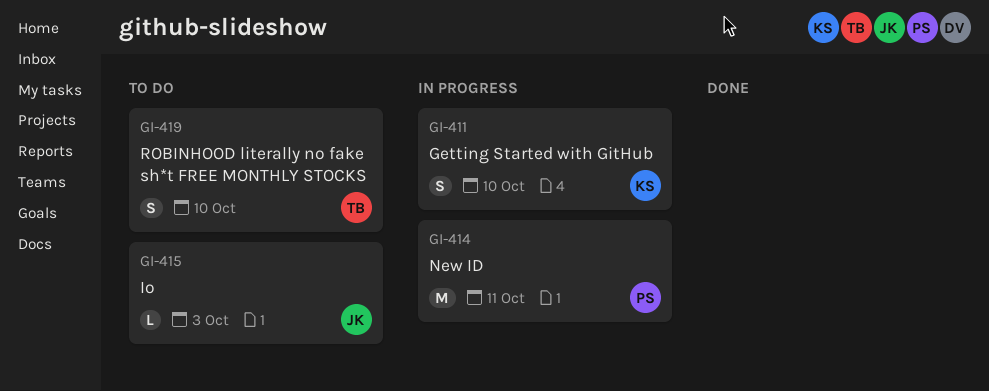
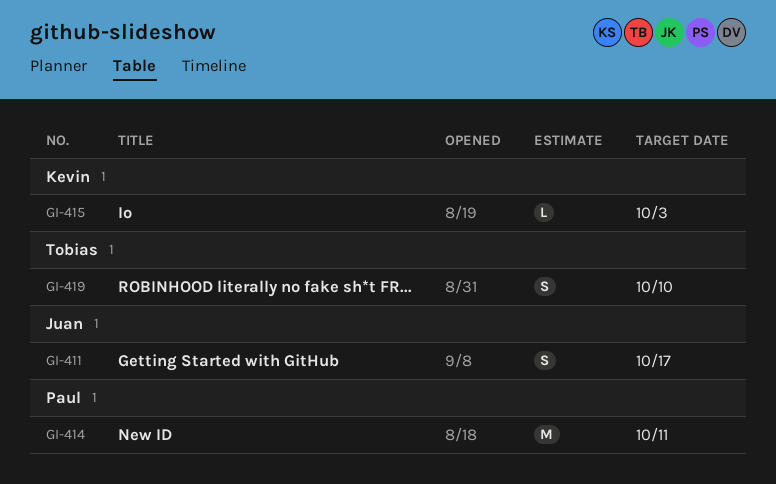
GI-411, owner: Kevin -> Juan
GI-411, due: Oct 10 -> Oct 17
GI-415, owner: Juan -> Kevin

